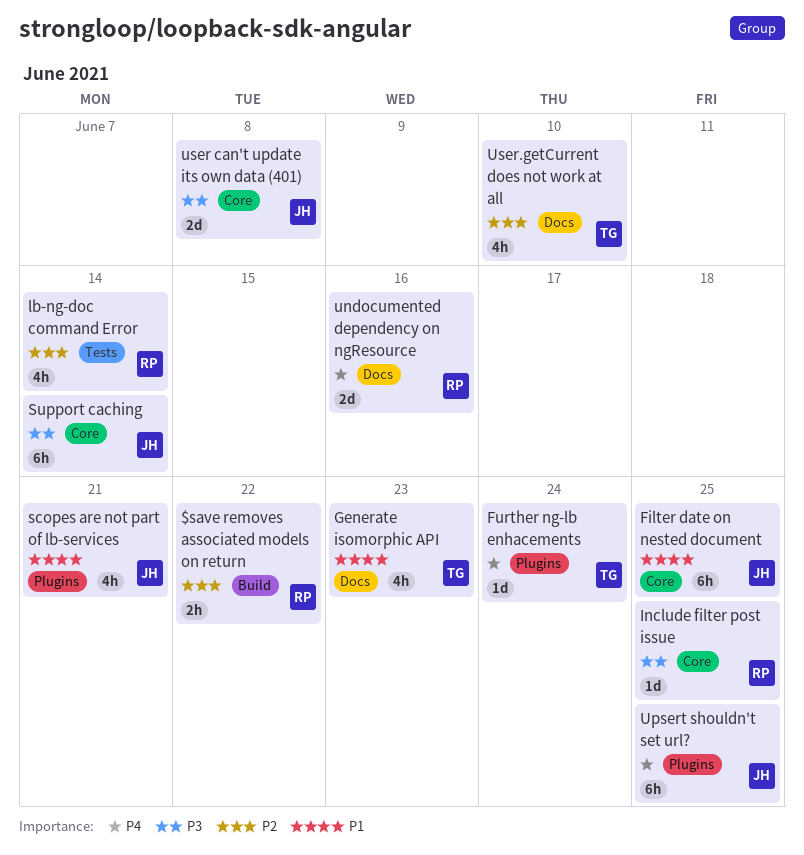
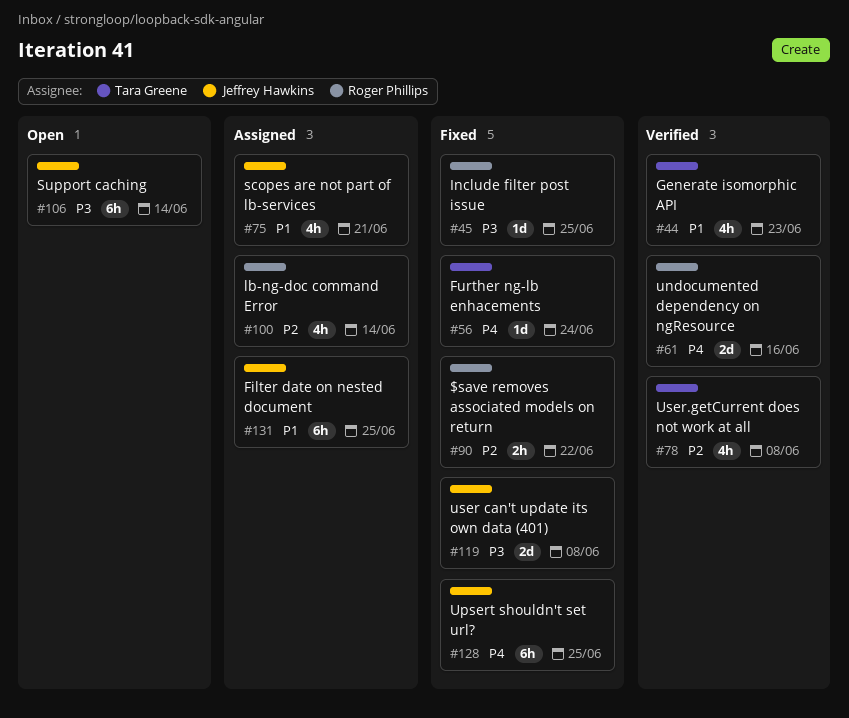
User.getCurrent does not work at all, due: Jun 10 -> Jun 8

